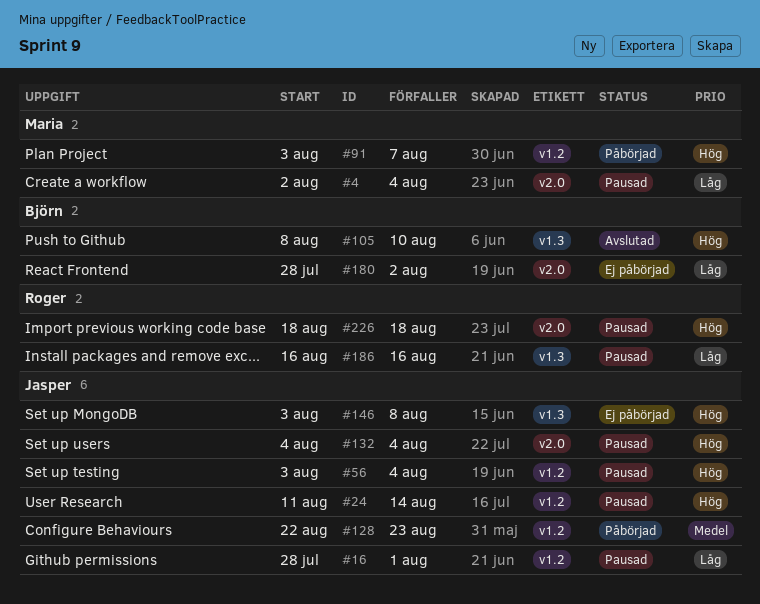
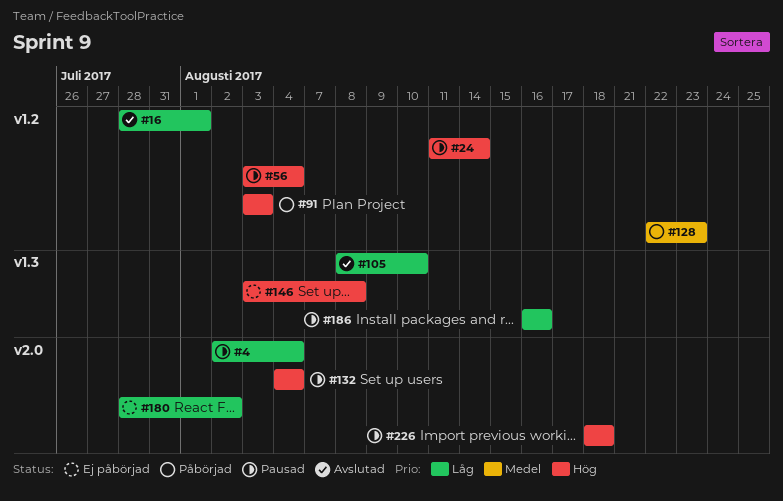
#16, status: Pausad -> Avslutad
#91, due: Aug 7 -> Aug 3
#105, priority: Hög -> Låg

